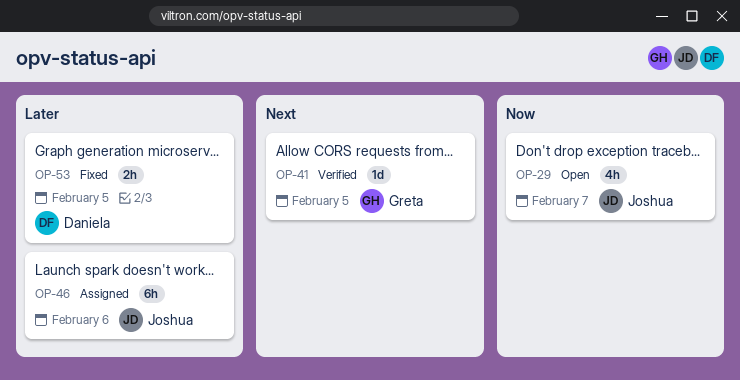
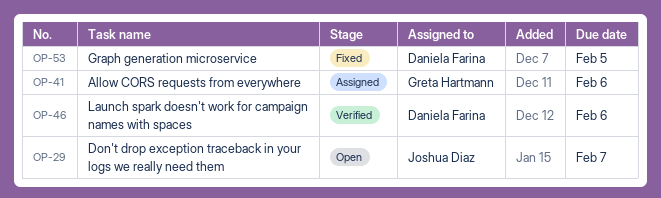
OP-41, status: Verified -> Assigned
OP-41, due: Feb 5 -> Feb 6
OP-46, status: Assigned -> Verified
OP-46, owner: Joshua Diaz -> Daniela Farina

